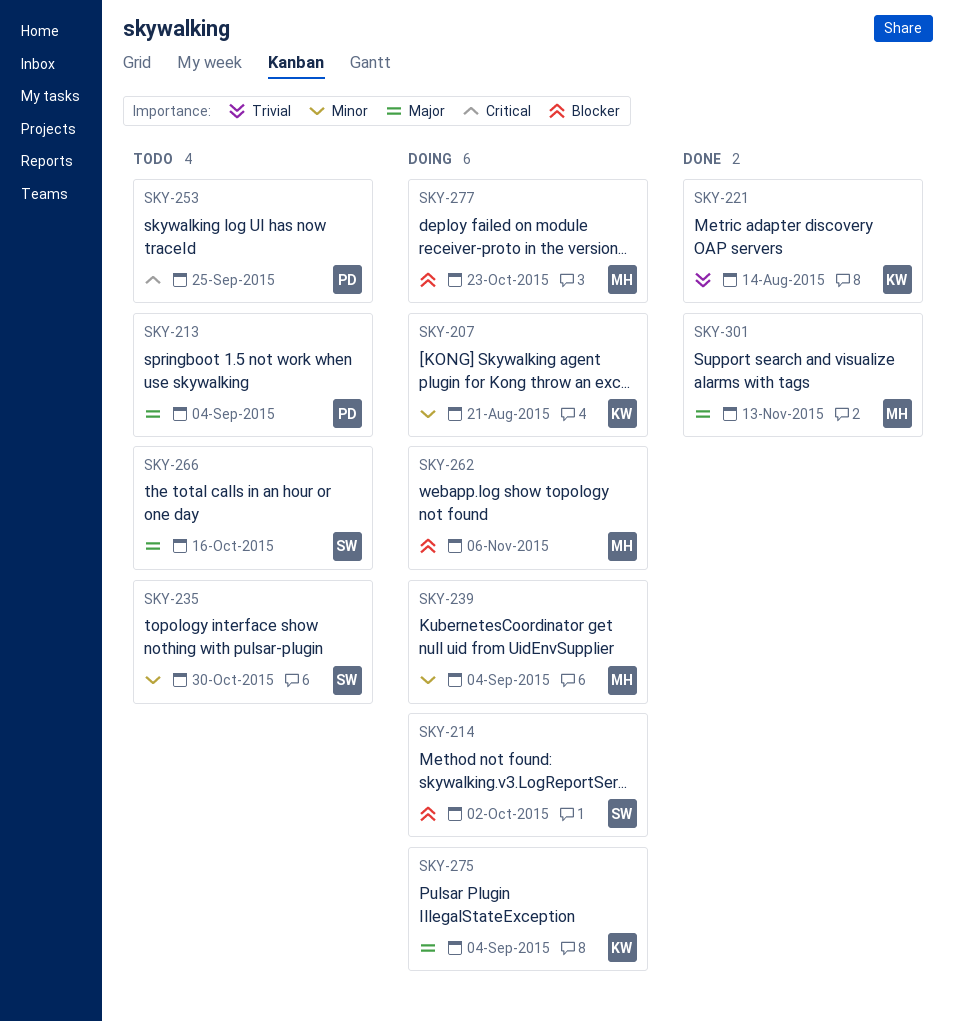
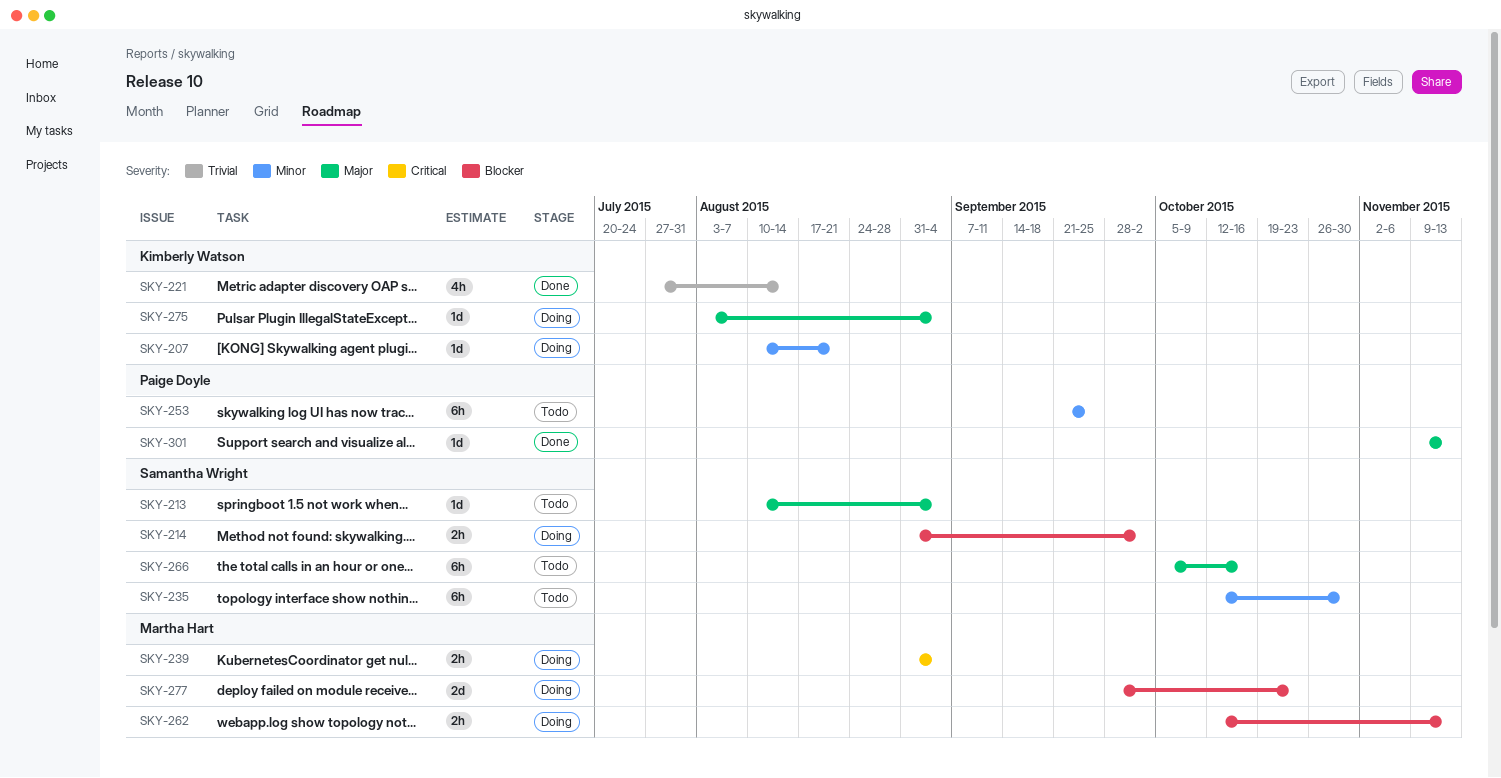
SKY-213, owner: Paige Doyle -> Samantha Wright
SKY-239, priority: Minor -> Critical
SKY-253, priority: Critical -> Minor
SKY-262, due: Nov 6 -> Nov 13
SKY-301, owner: Martha Hart -> Paige Doyle

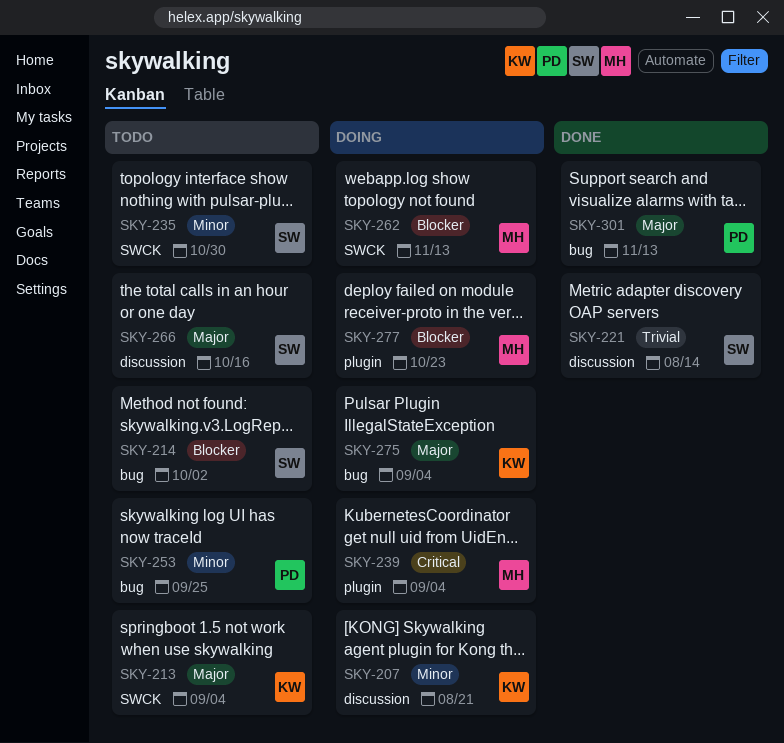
SKY-213, owner: Samantha Wright -> Kimberly Watson
SKY-214, status: Doing -> Todo
SKY-221, owner: Kimberly Watson -> Samantha Wright

